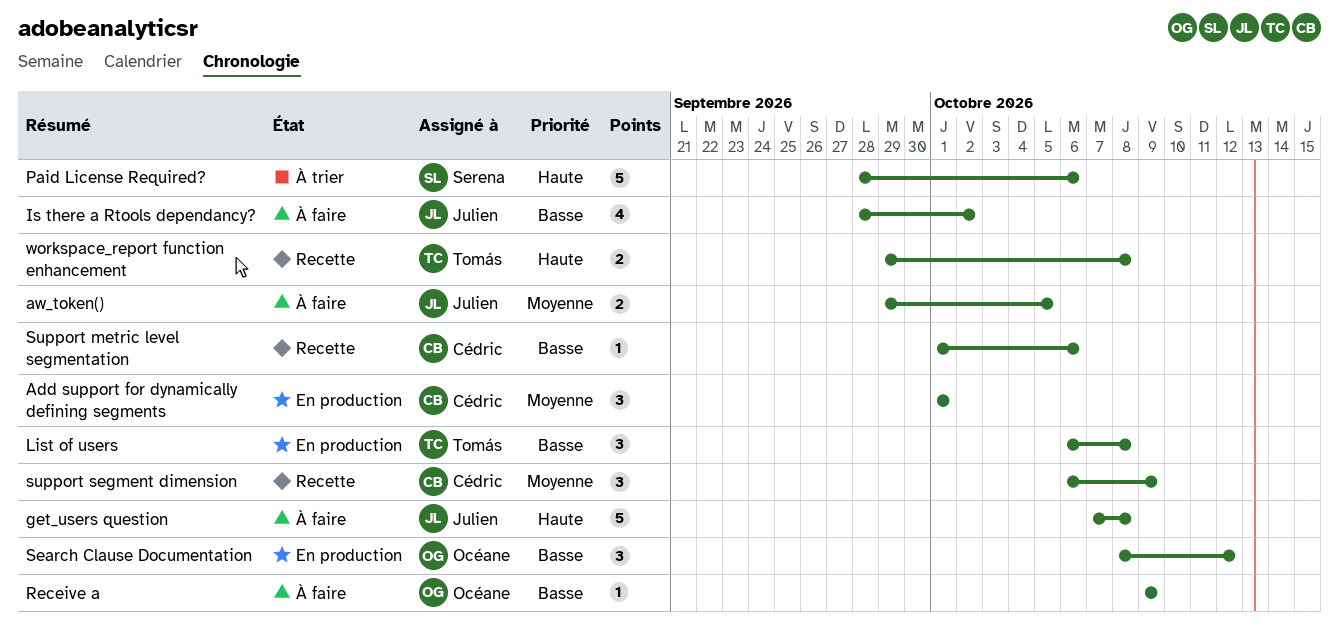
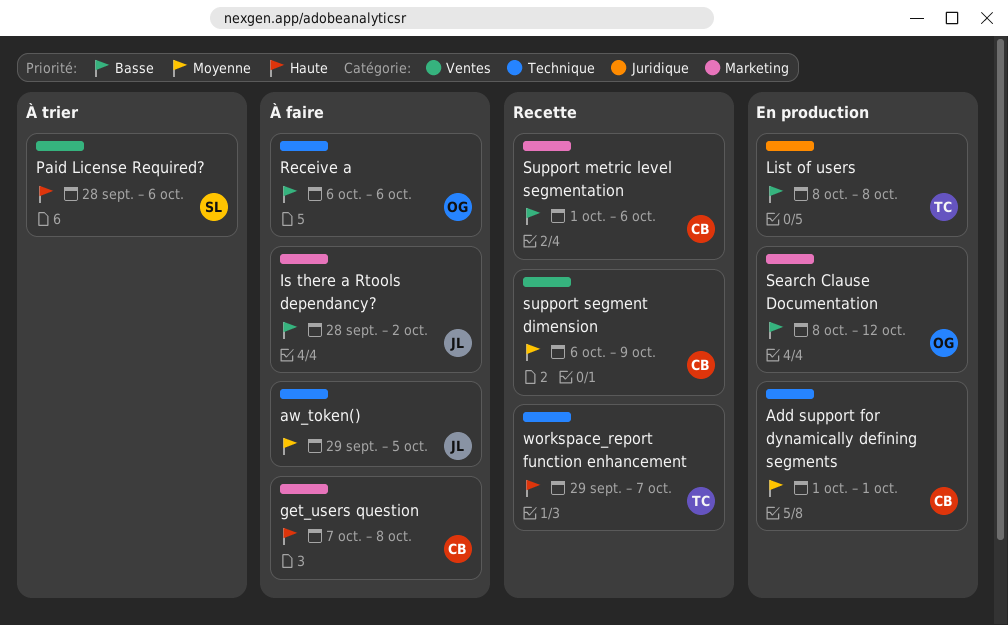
get_users question, owner: Julien -> Cédric
List of users, start: Oct 6 -> Oct 8
Receive a, start: Oct 9 -> Oct 6
Receive a, due: Oct 9 -> Oct 6
workspace_report function enhancement, due: Oct 8 -> Oct 7

